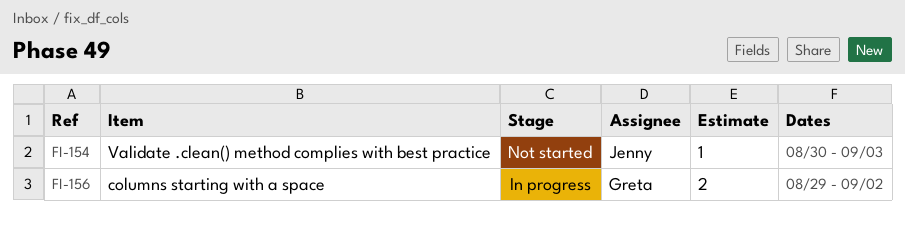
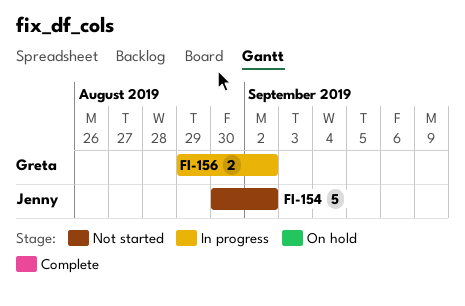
FI-154, estimate: 1 -> 5
FI-154, due: Sep 3 -> Sep 2

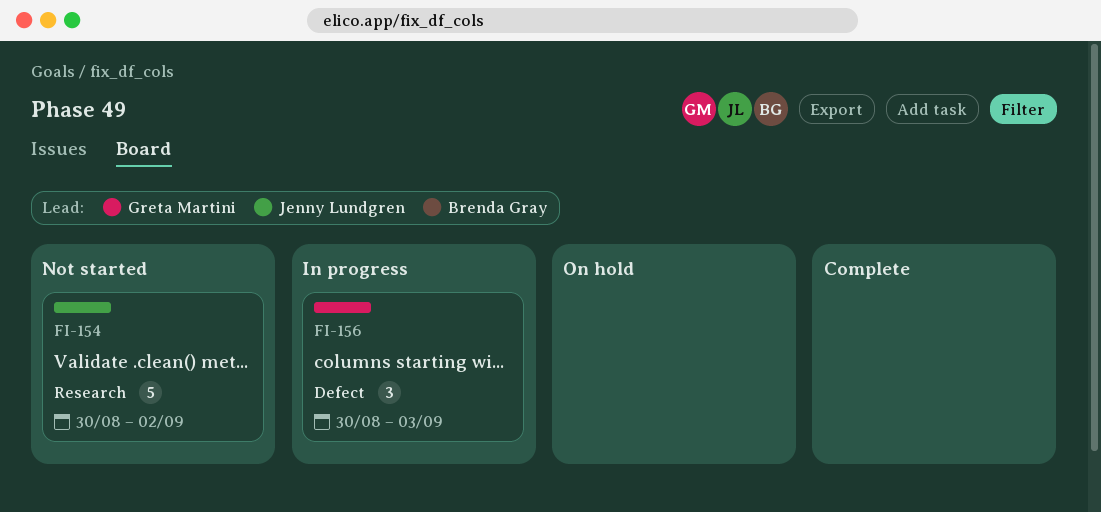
FI-156, estimate: 2 -> 3
FI-156, start: Aug 29 -> Aug 30
FI-156, due: Sep 2 -> Sep 3

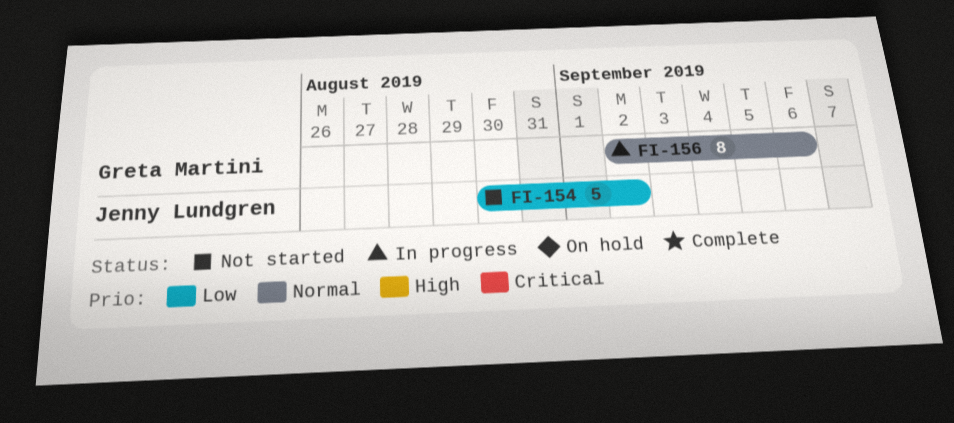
FI-156, estimate: 3 -> 8
FI-156, start: Aug 30 -> Sep 2
FI-156, due: Sep 3 -> Sep 6

